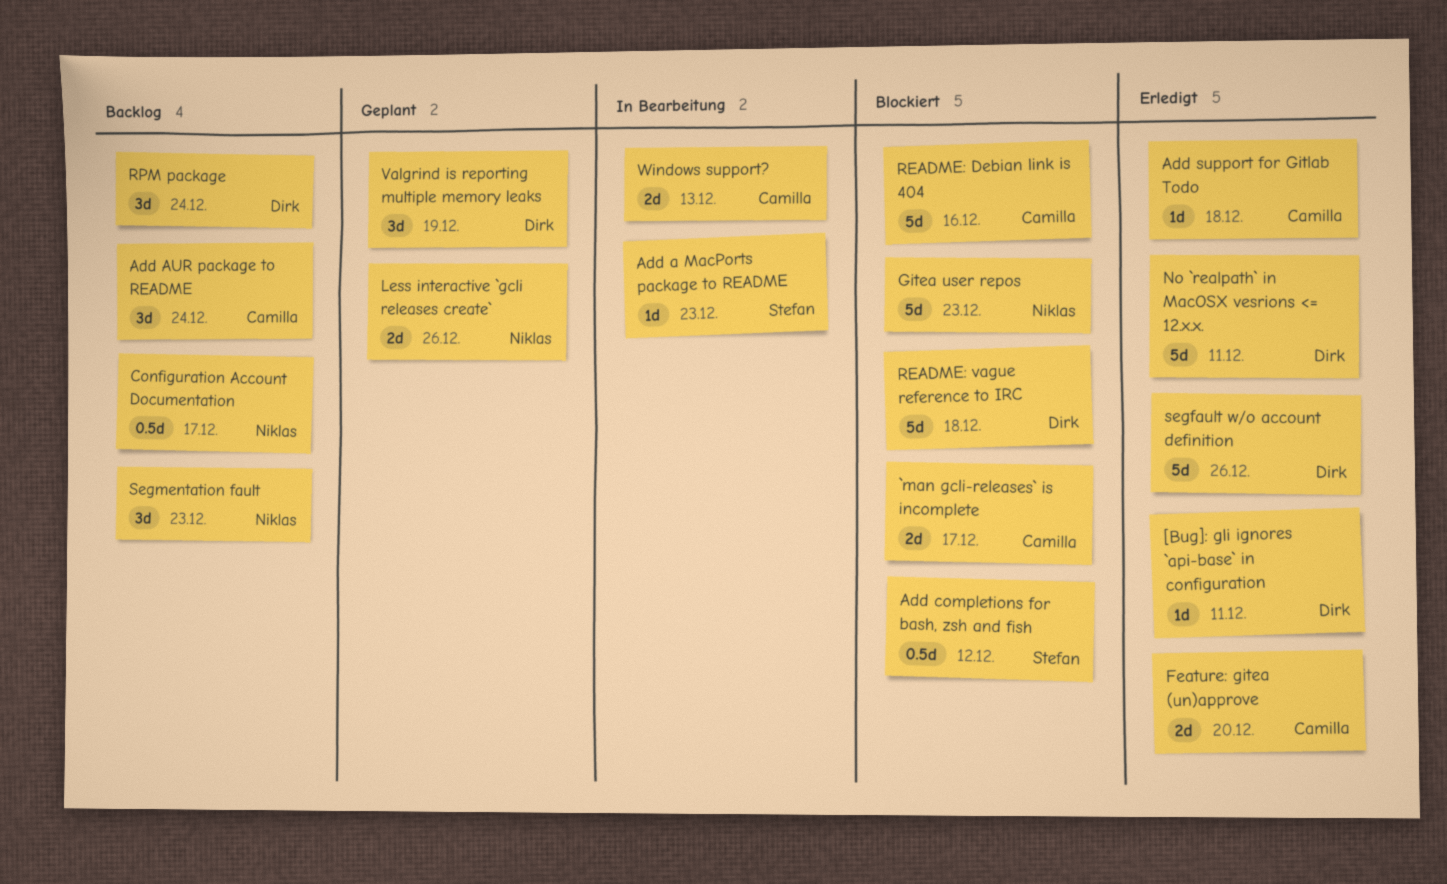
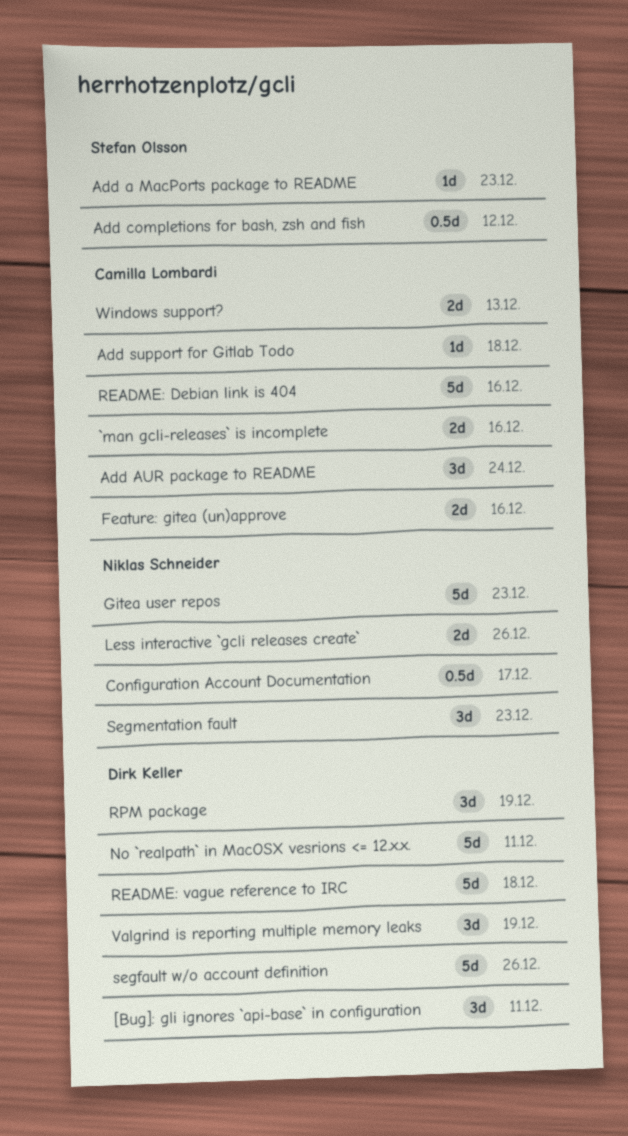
[Bug]: gli ignores `api-base` in configuration, estimate: 1d -> 3d
`man gcli-releases` is incomplete, due: Dec 17 -> Dec 16
Feature: gitea (un)approve, due: Dec 20 -> Dec 16
RPM package, due: Dec 24 -> Dec 19

